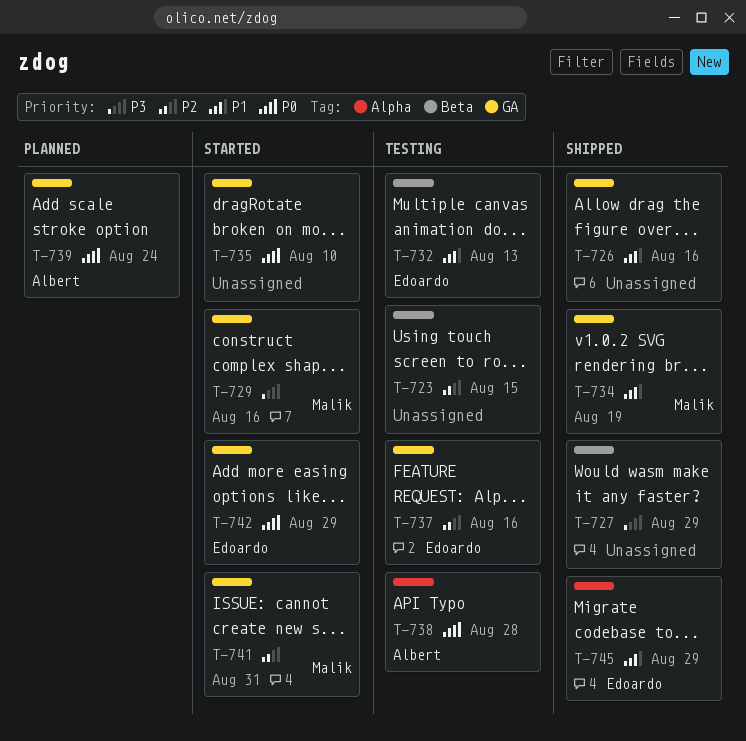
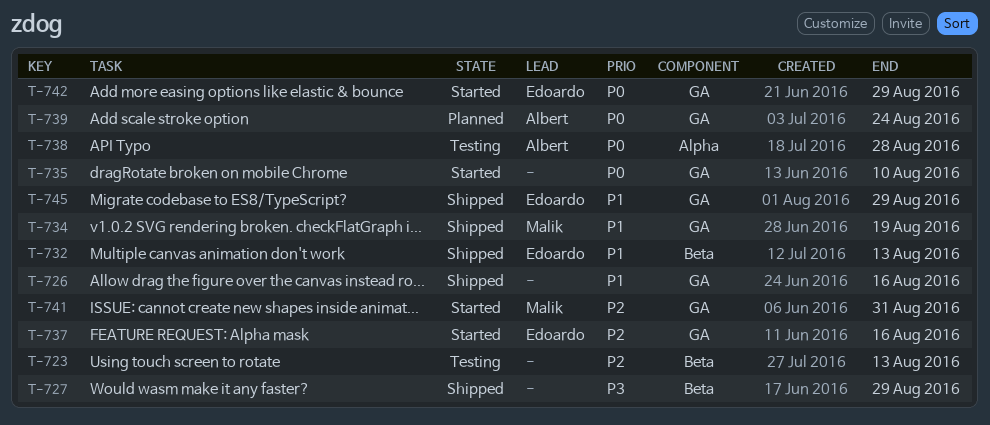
T-723, due: Aug 15 -> Aug 13
T-729: present -> none
T-732, status: Testing -> Shipped
T-737, status: Testing -> Started
T-745, label: Alpha -> GA

